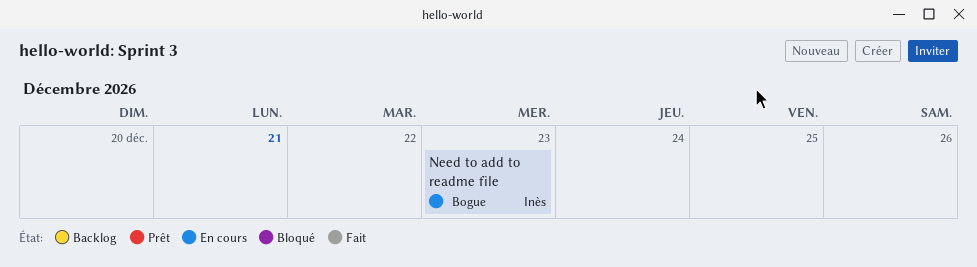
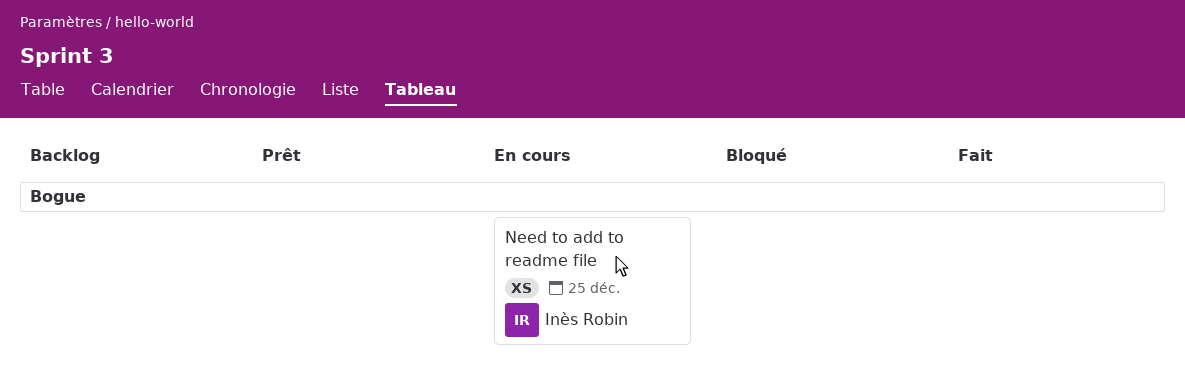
Need to add to readme file, due: Dec 23 -> Dec 25

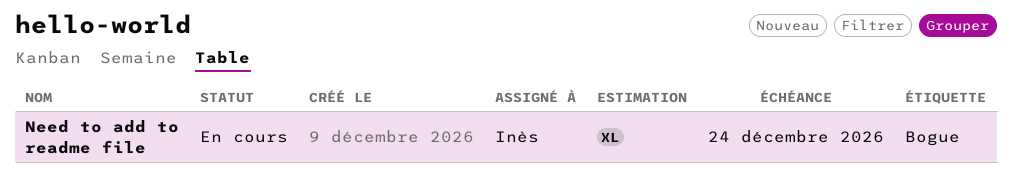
Need to add to readme file, estimate: XS -> XL
Need to add to readme file, due: Dec 25 -> Dec 24

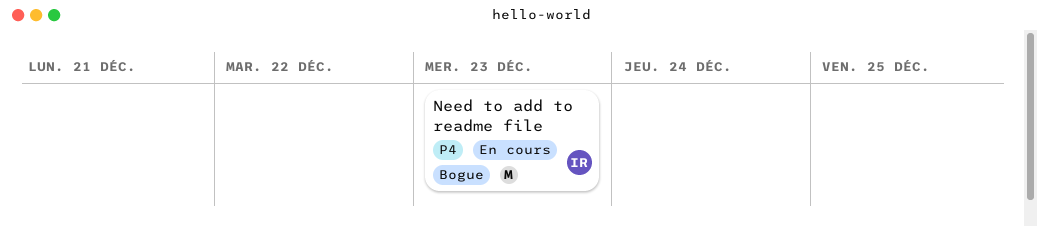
Need to add to readme file, estimate: XL -> M
Need to add to readme file, due: Dec 24 -> Dec 23

